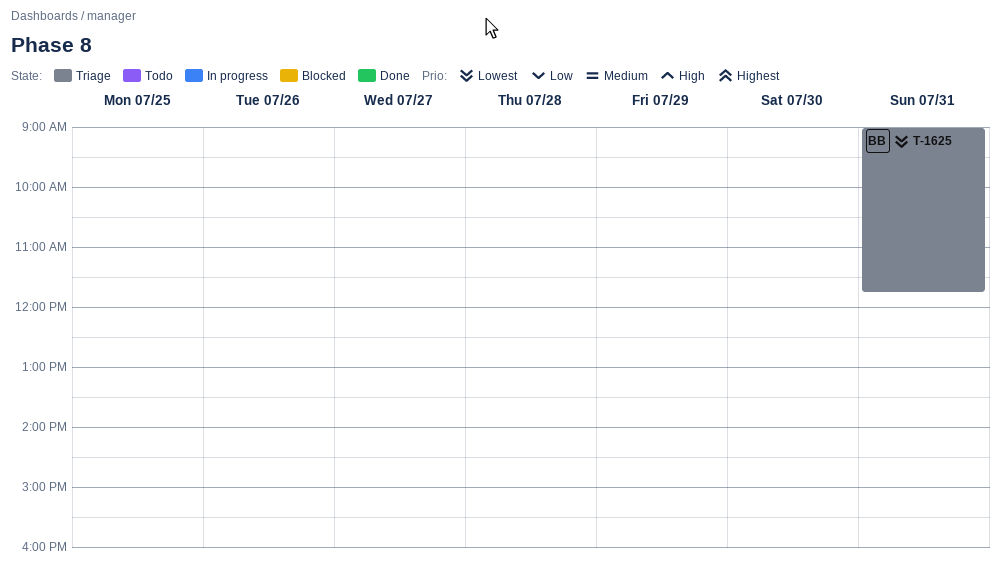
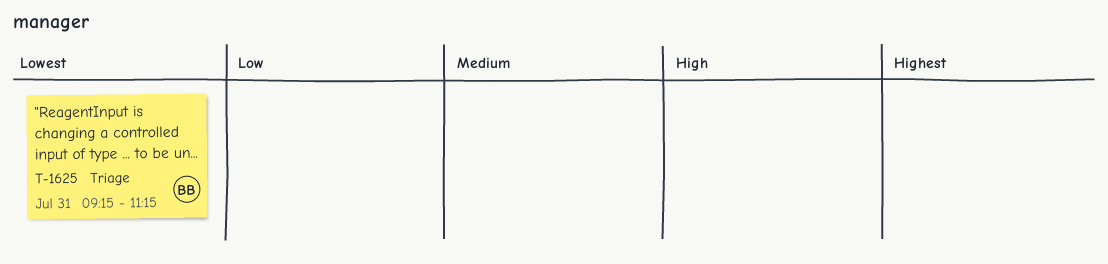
T-1625, begins: 09:00 -> 09:15
T-1625, ends: 11:45 -> 11:15

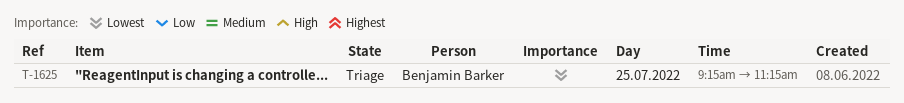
T-1625, day: Jul 31 -> Jul 25

